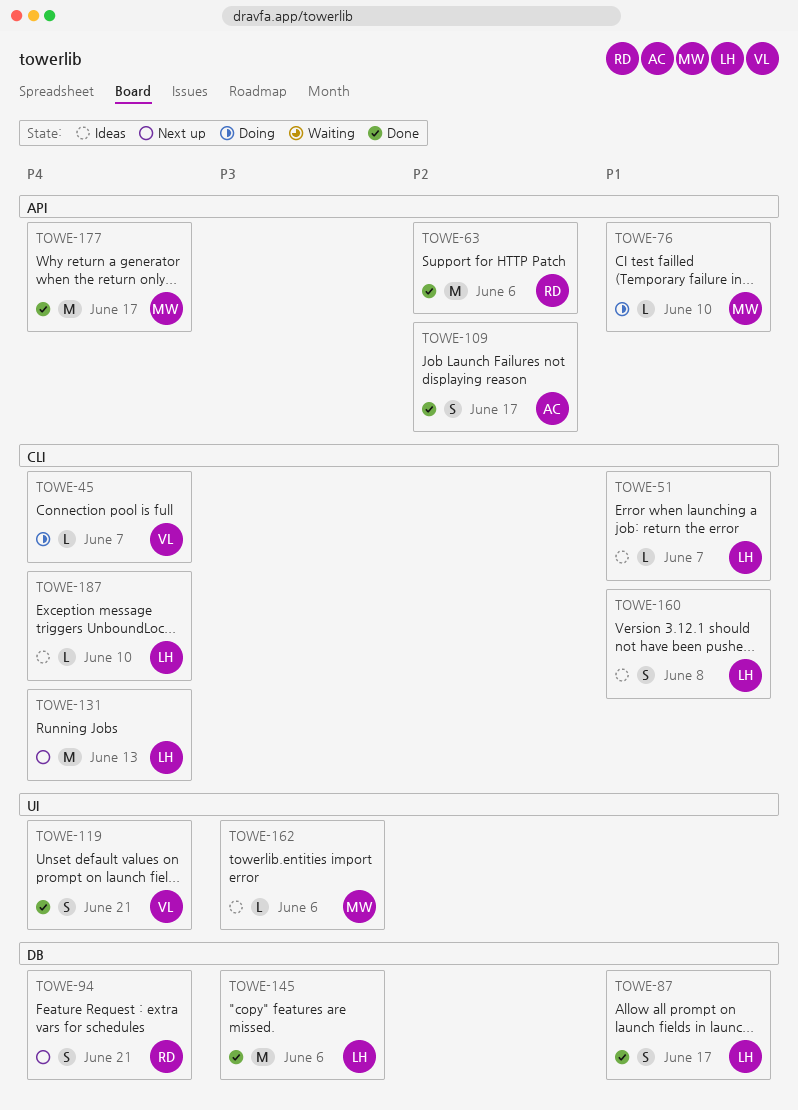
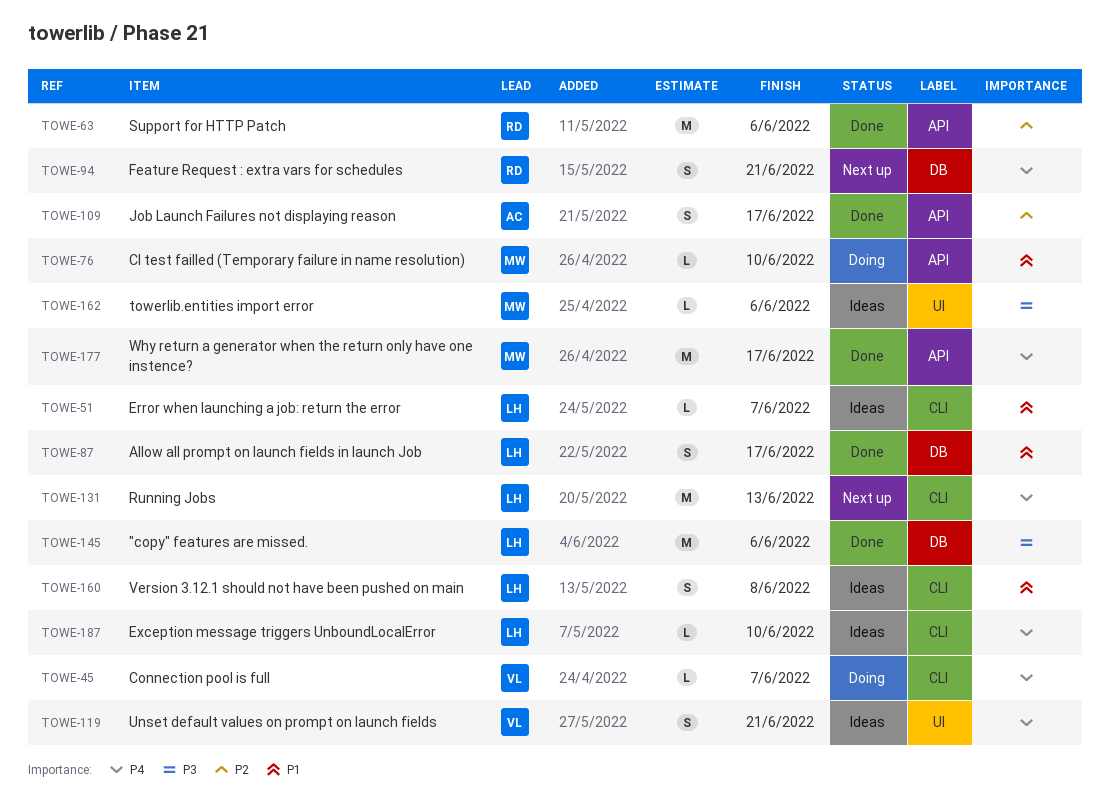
TOWE-119, status: Done -> Ideas

